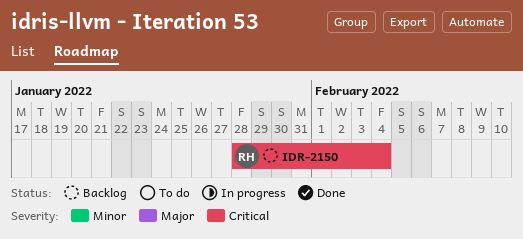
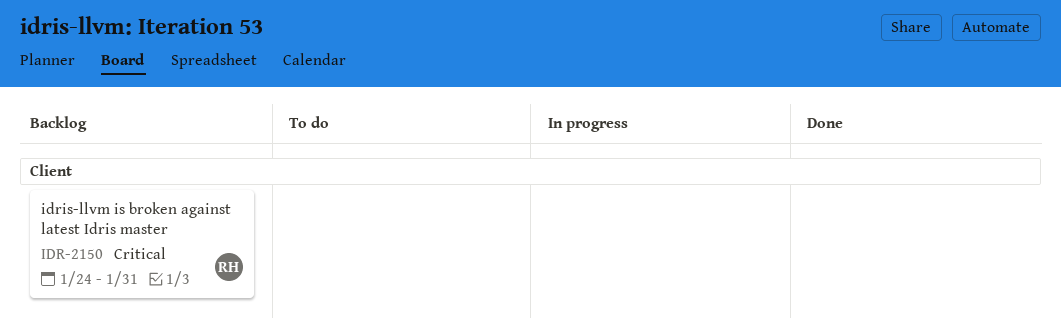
IDR-2150, start: Jan 28 -> Jan 24
IDR-2150, due: Feb 4 -> Jan 31

